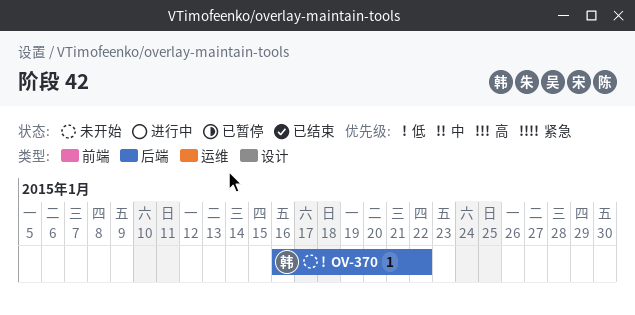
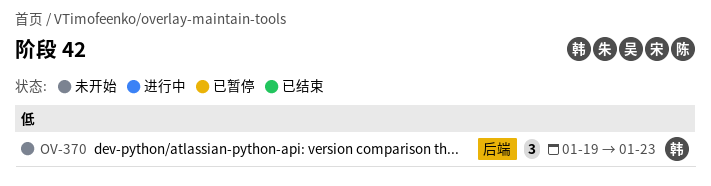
OV-370, estimate: 1 -> 3
OV-370, start: Jan 16 -> Jan 19
OV-370, due: Jan 22 -> Jan 23

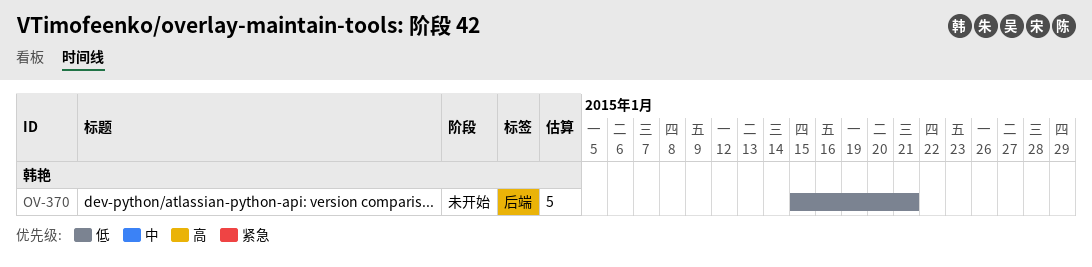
OV-370, estimate: 3 -> 5
OV-370, start: Jan 19 -> Jan 15
OV-370, due: Jan 23 -> Jan 21

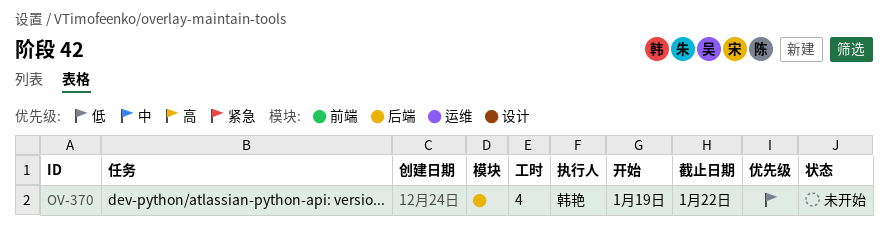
OV-370, estimate: 5 -> 4
OV-370, start: Jan 15 -> Jan 19
OV-370, due: Jan 21 -> Jan 22

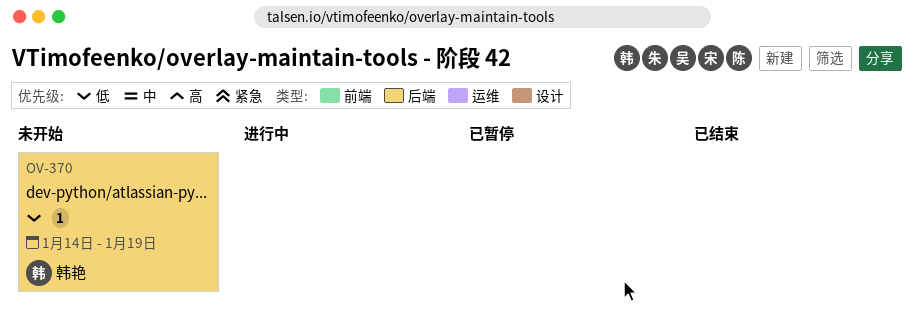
OV-370, estimate: 4 -> 1
OV-370, start: Jan 19 -> Jan 14
OV-370, due: Jan 22 -> Jan 19

